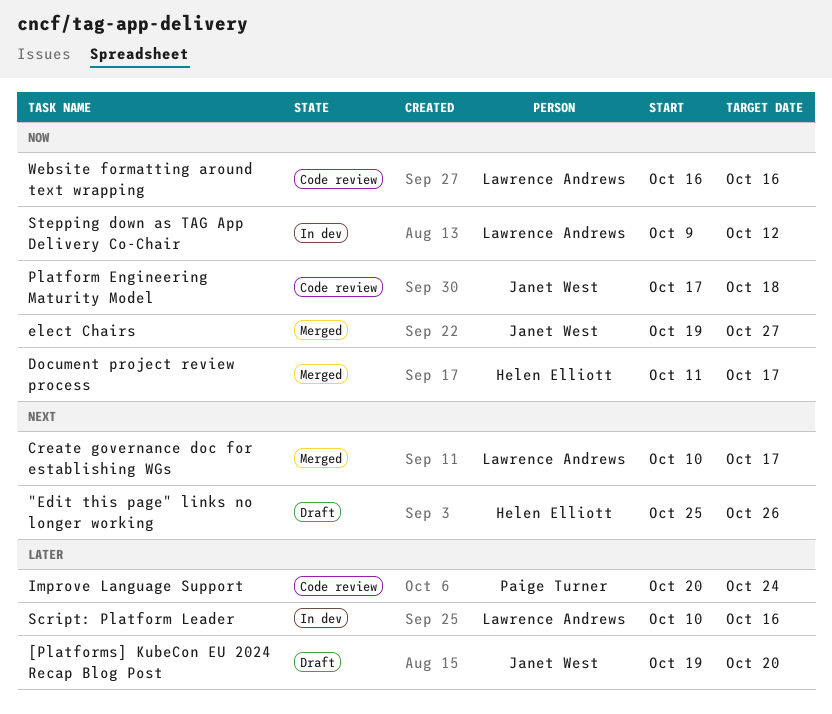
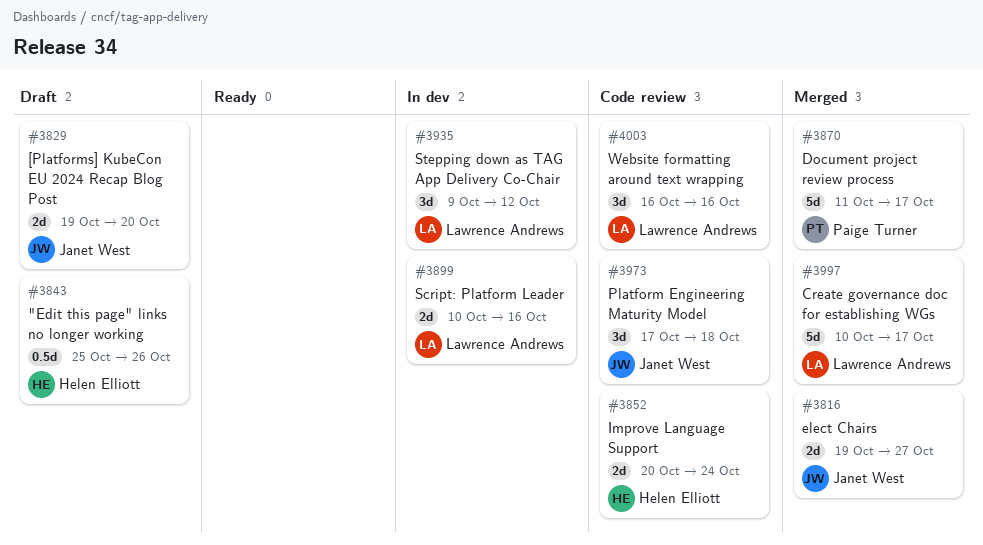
Document project review process, owner: Helen Elliott -> Paige Turner
Improve Language Support, owner: Paige Turner -> Helen Elliott

